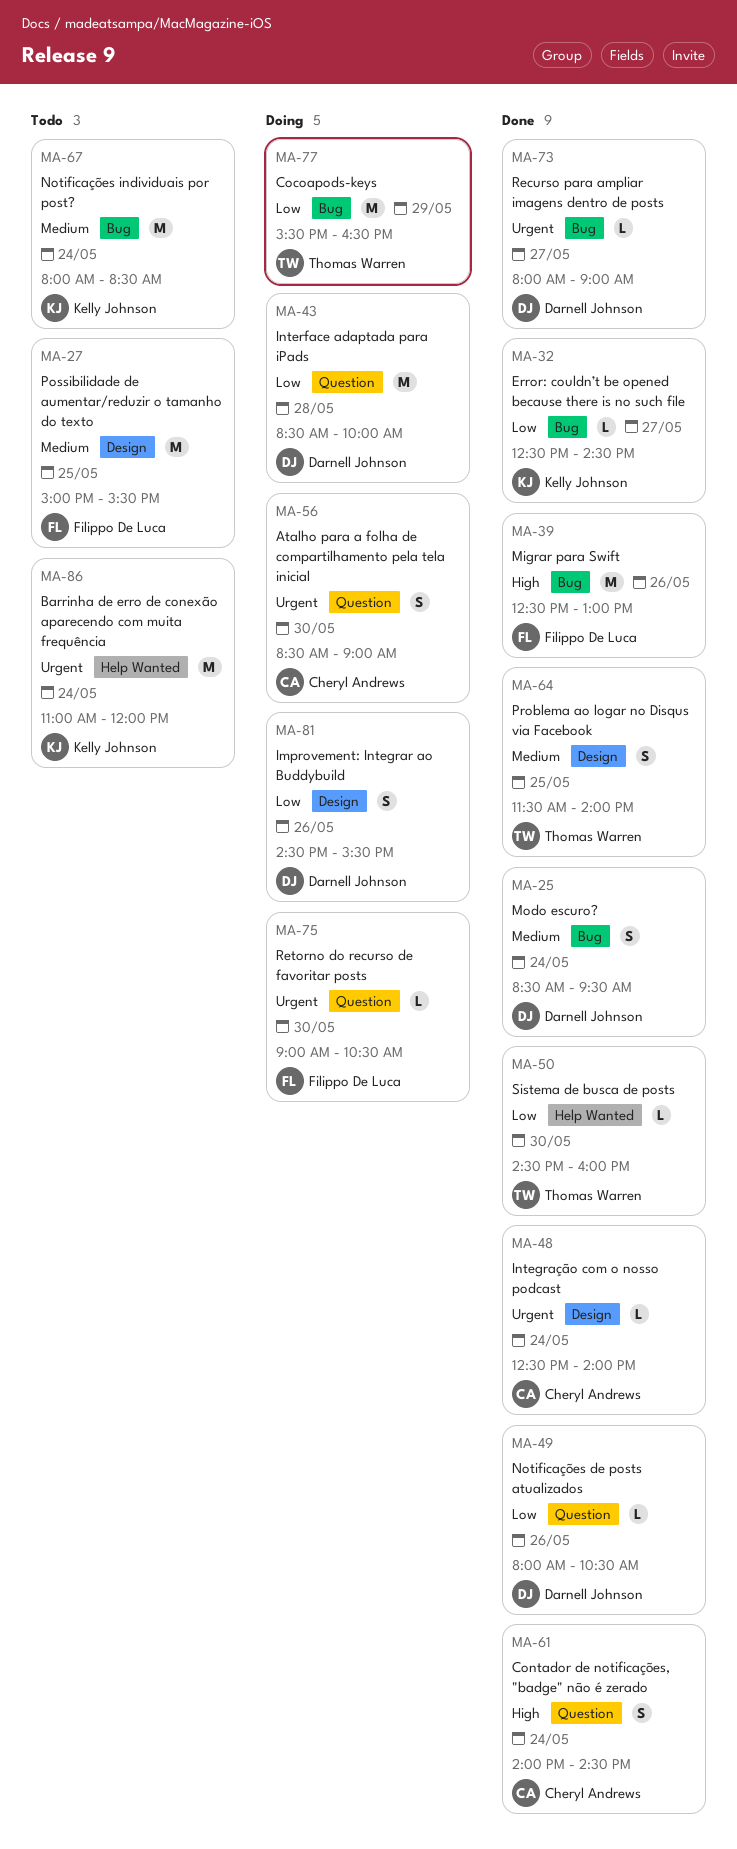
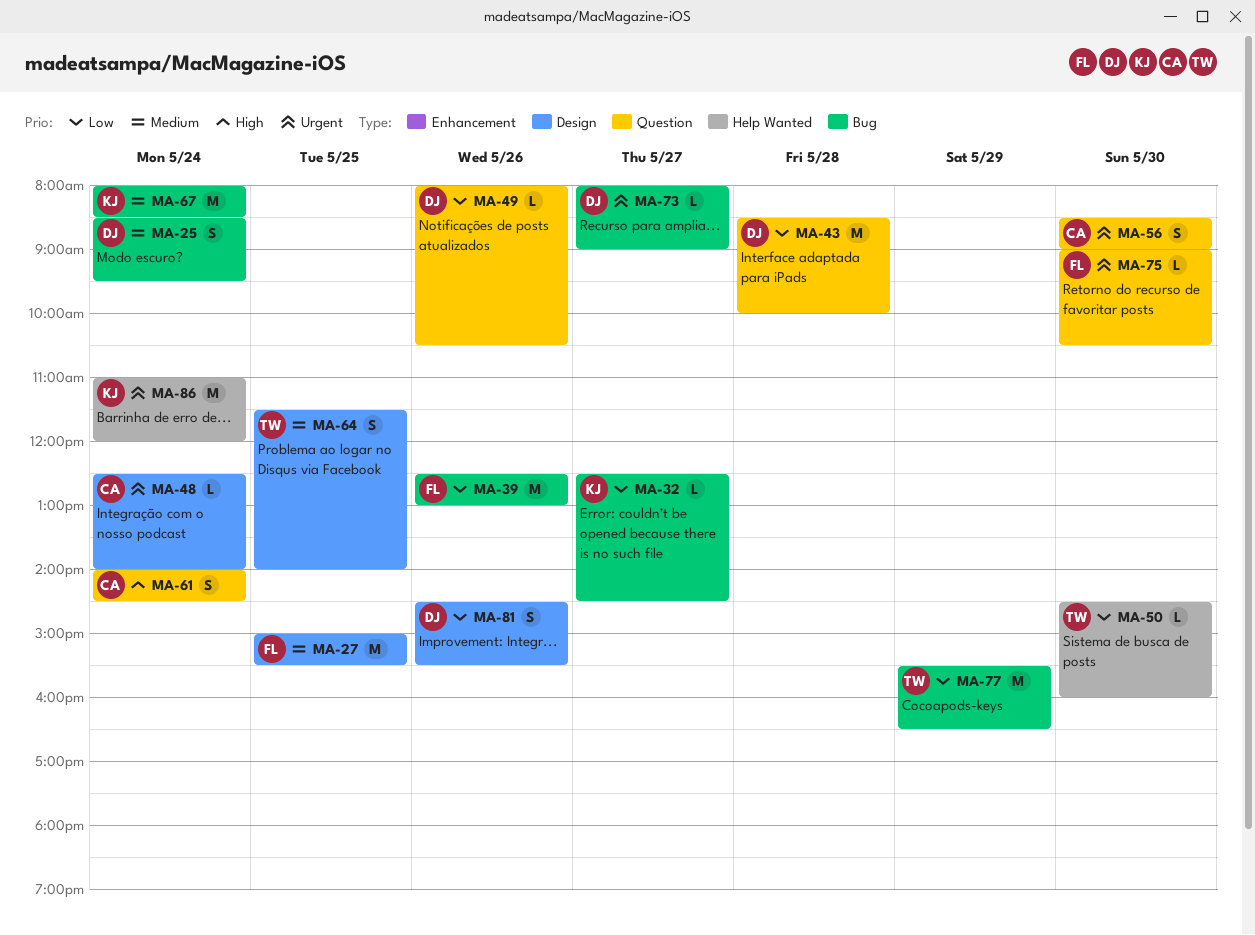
MA-39, priority: High -> Low

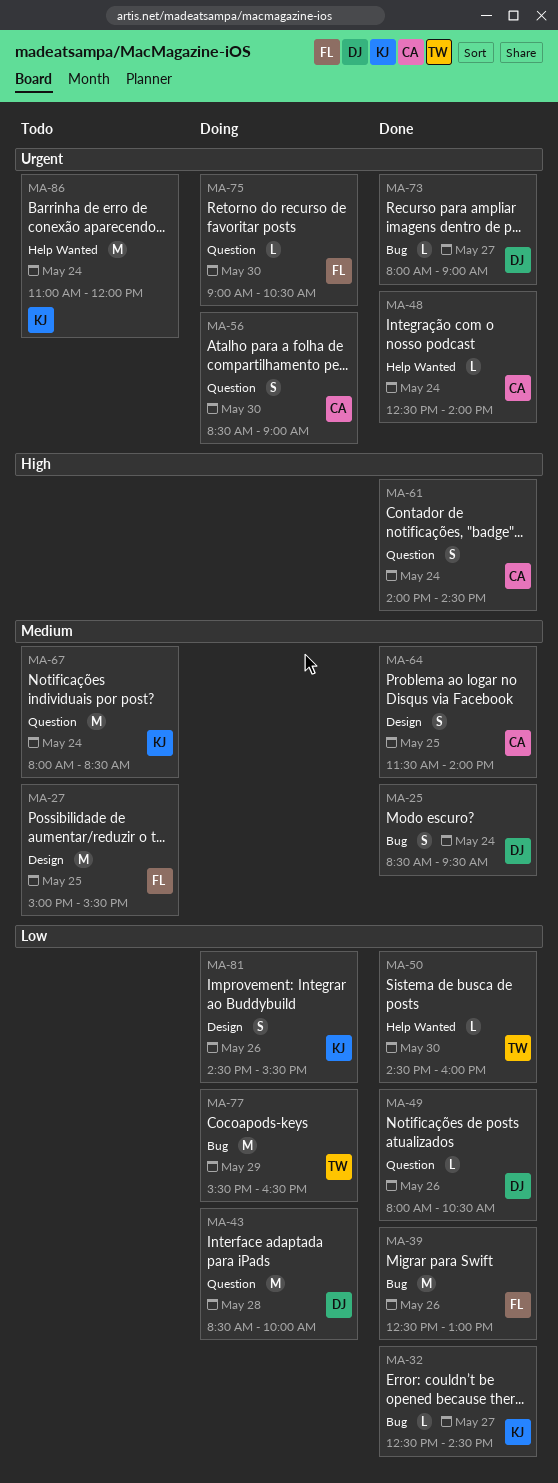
MA-48, label: Design -> Help Wanted
MA-64, owner: TW -> CA
MA-67, label: Bug -> Question
MA-81, owner: DJ -> KJ

